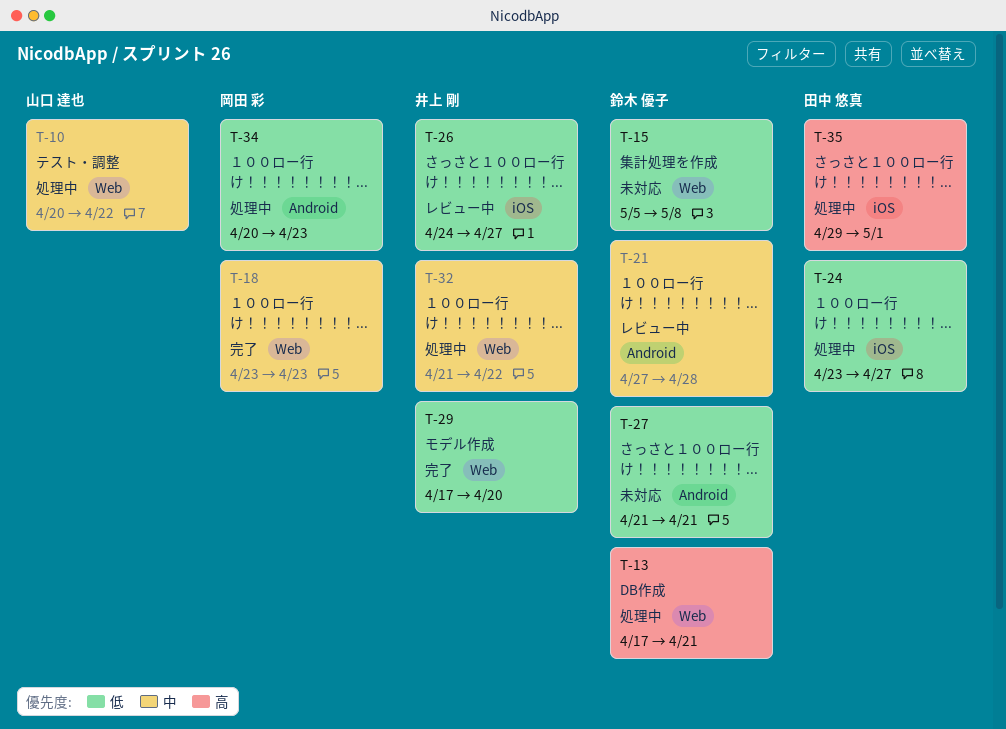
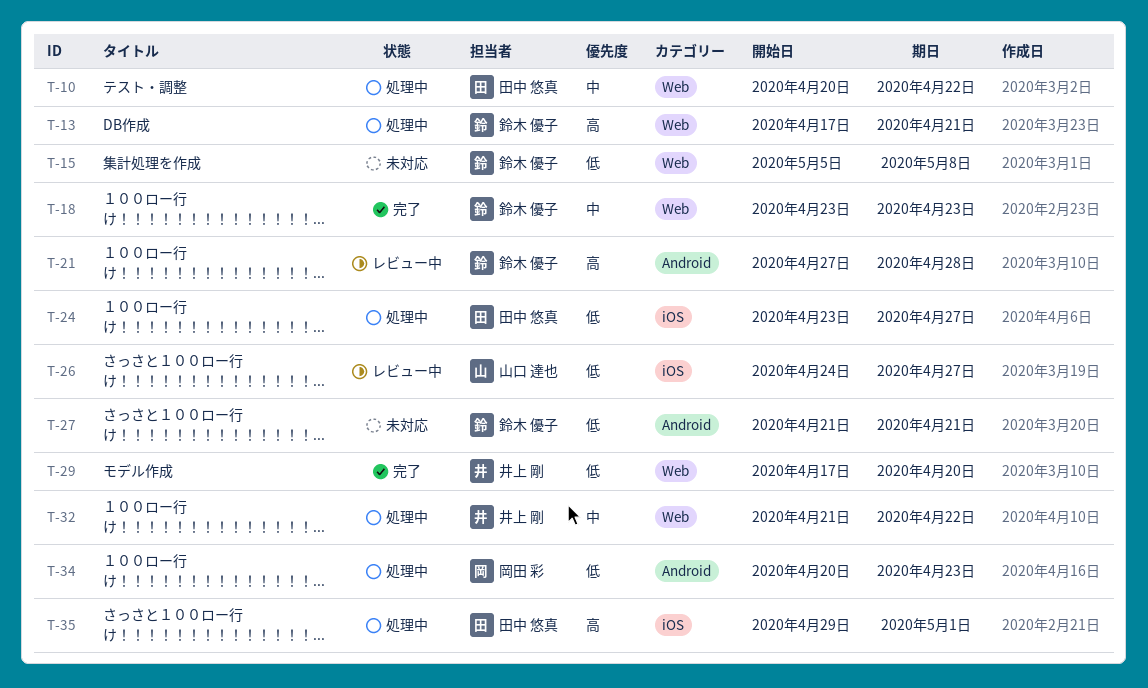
T-10, owner: 山口 達也 -> 田中 悠真
T-18, owner: 岡田 彩 -> 鈴木 優子
T-21, priority: 中 -> 高
T-26, owner: 井上 剛 -> 山口 達也

